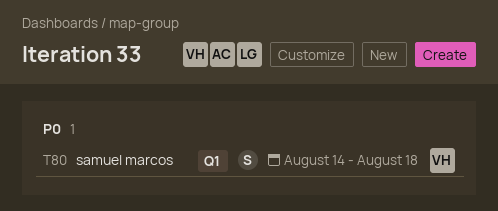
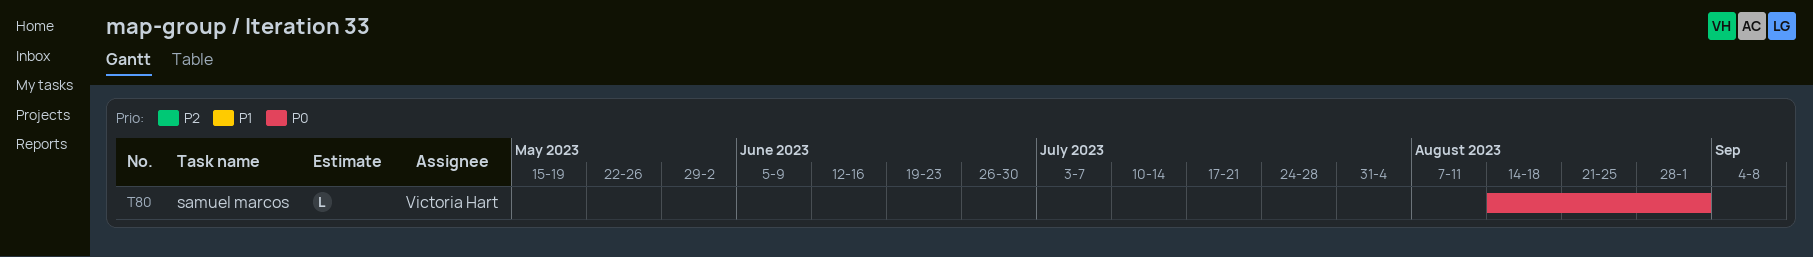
T80, estimate: S -> L
T80, due: Aug 18 -> Sep 1

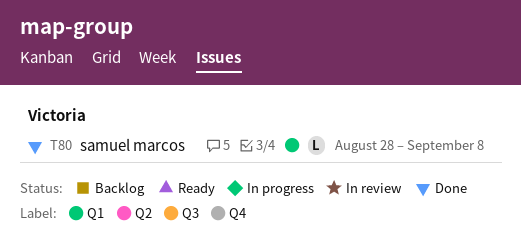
T80, start: Aug 14 -> Aug 28
T80, due: Sep 1 -> Sep 8

